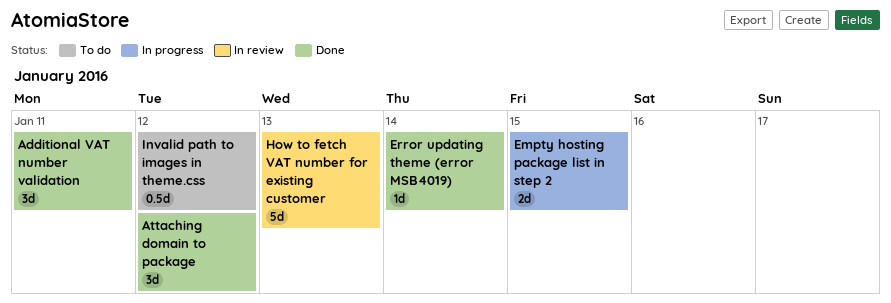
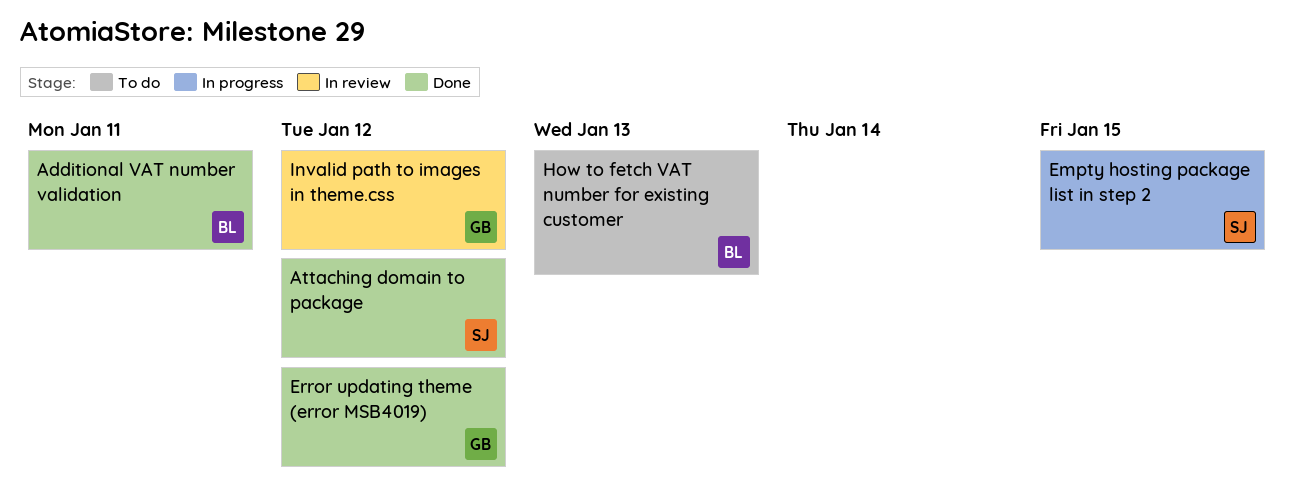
Error updating theme (error MSB4019), due: Jan 14 -> Jan 12
How to fetch VAT number for existing customer, status: In review -> To do
Invalid path to images in theme.css, status: To do -> In review

